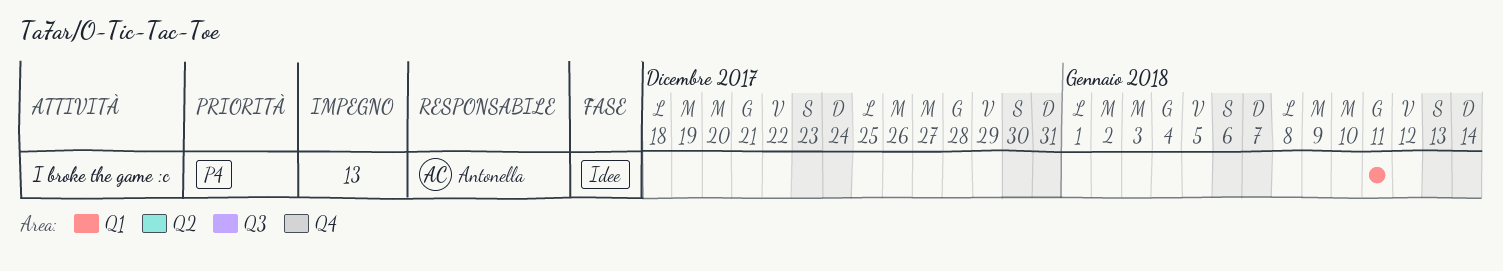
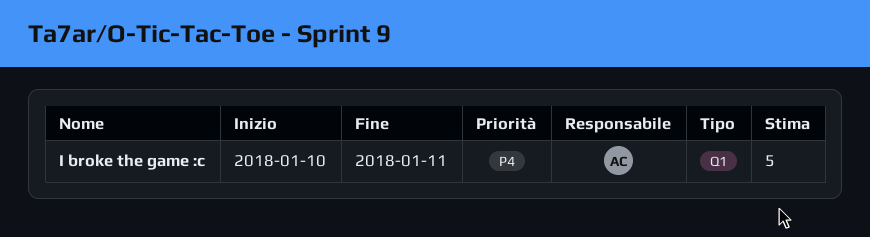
I broke the game :c, estimate: 13 -> 5
I broke the game :c, start: Jan 11 -> Jan 10

